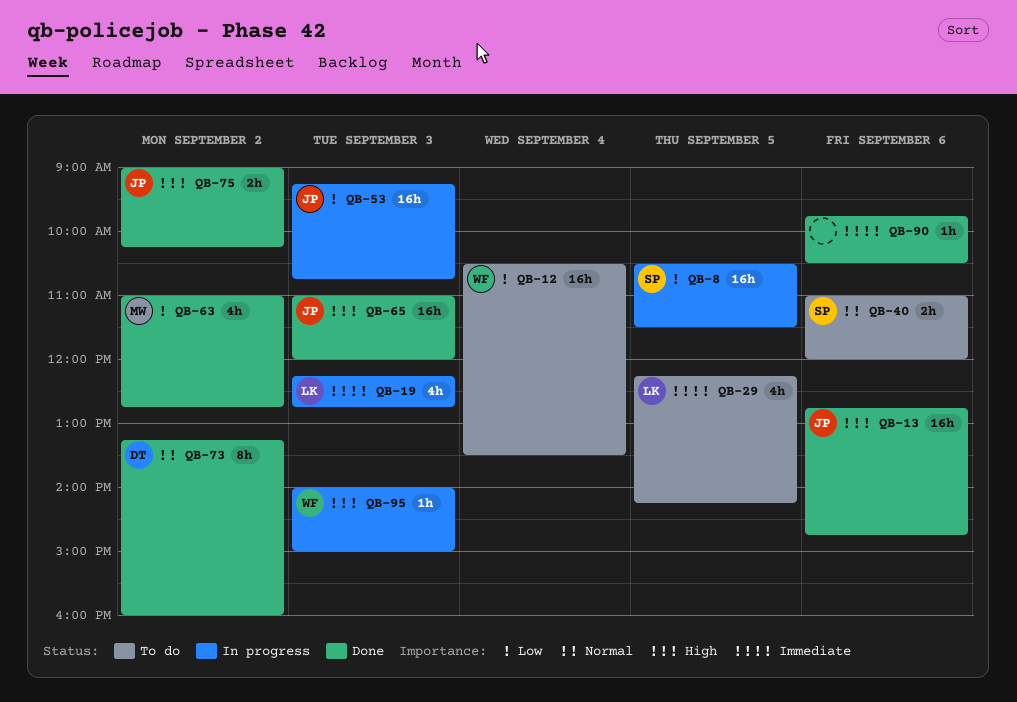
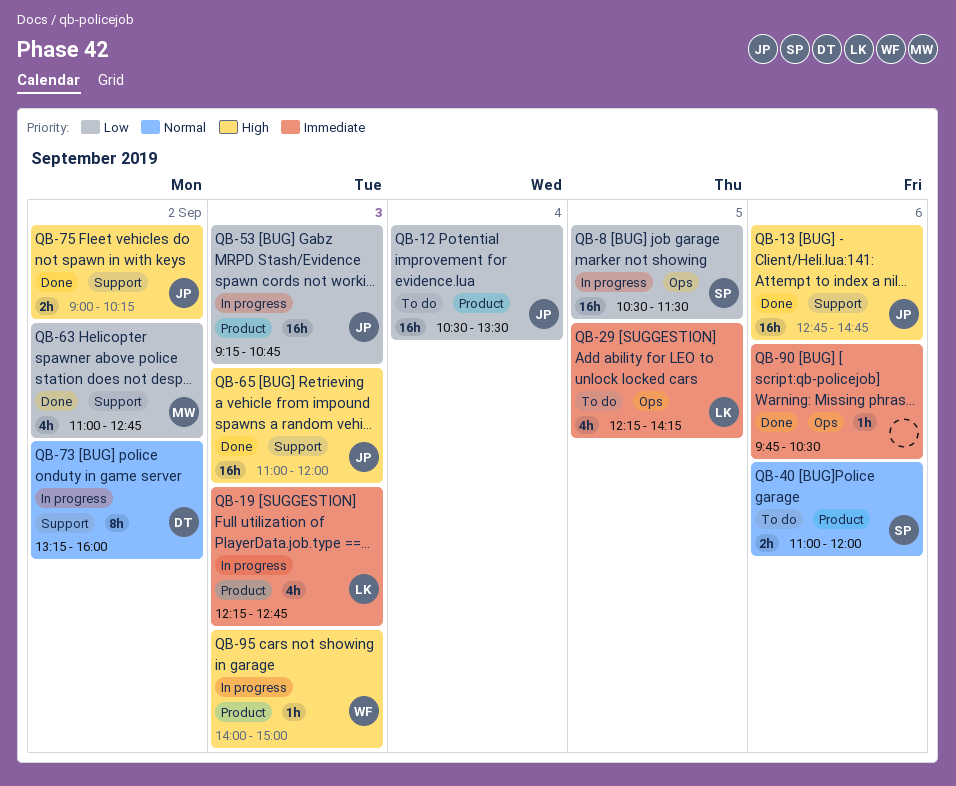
QB-12, owner: WF -> JP
QB-73, status: Done -> In progress

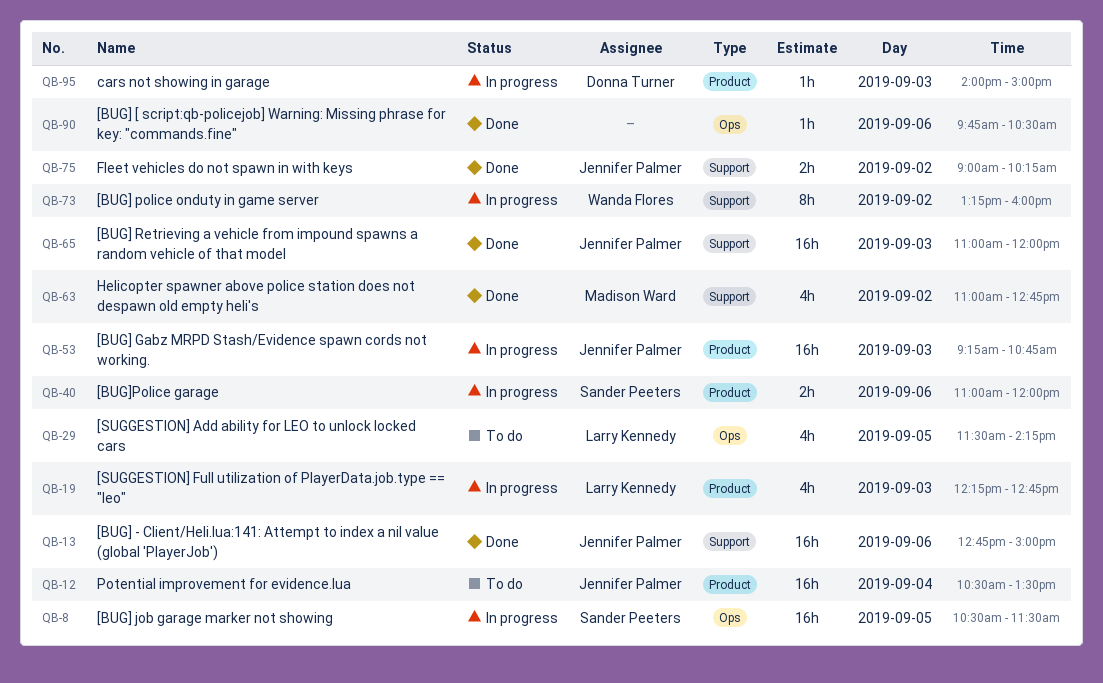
QB-13, ends: 14:45 -> 15:00
QB-29, begins: 12:15 -> 11:30
QB-40, status: To do -> In progress
QB-73, owner: Donna Turner -> Wanda Flores
QB-95, owner: Wanda Flores -> Donna Turner

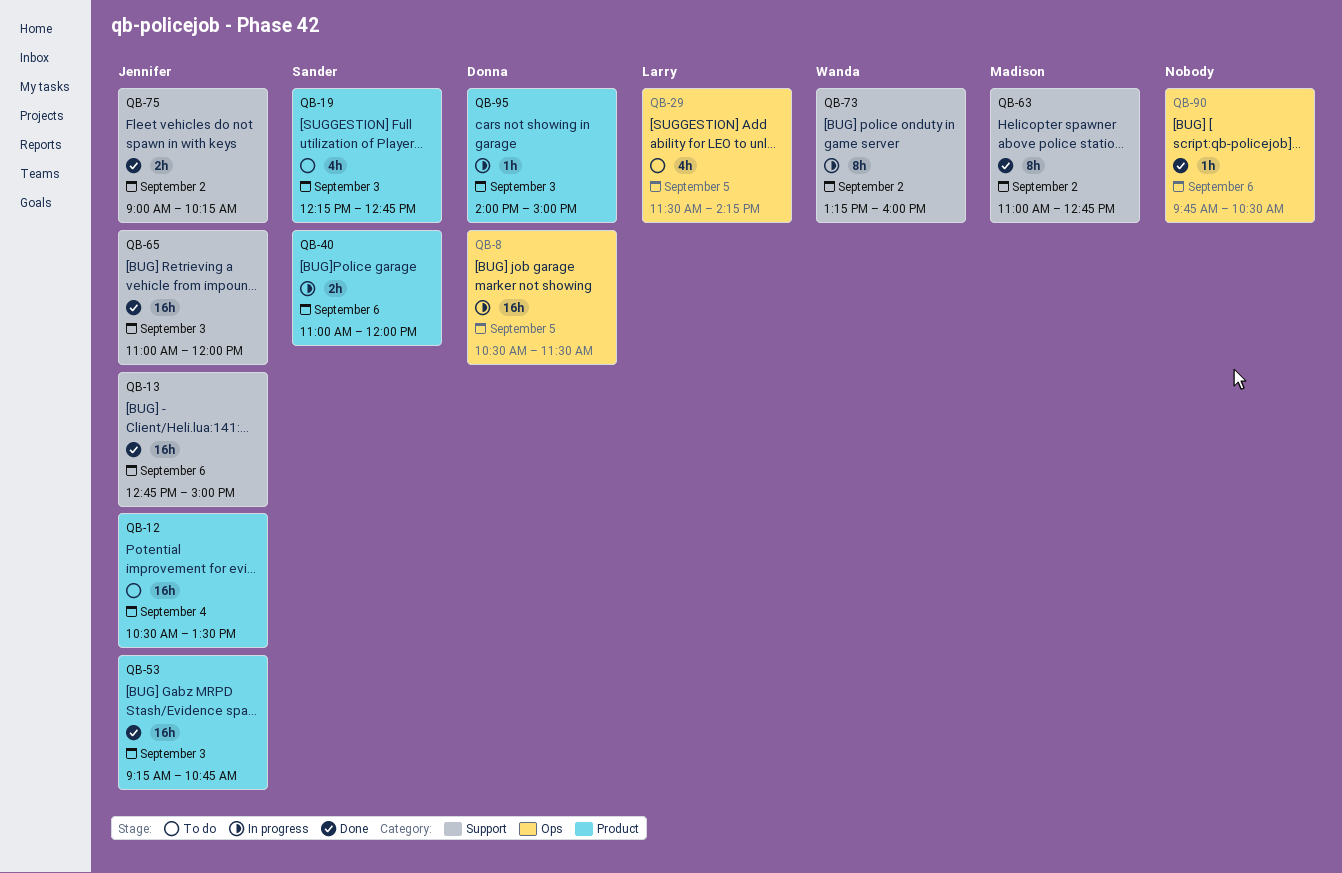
QB-8, owner: Sander Peeters -> Donna Turner
QB-19, status: In progress -> To do
QB-19, owner: Larry Kennedy -> Sander Peeters
QB-53, status: In progress -> Done
QB-63, estimate: 4h -> 8h

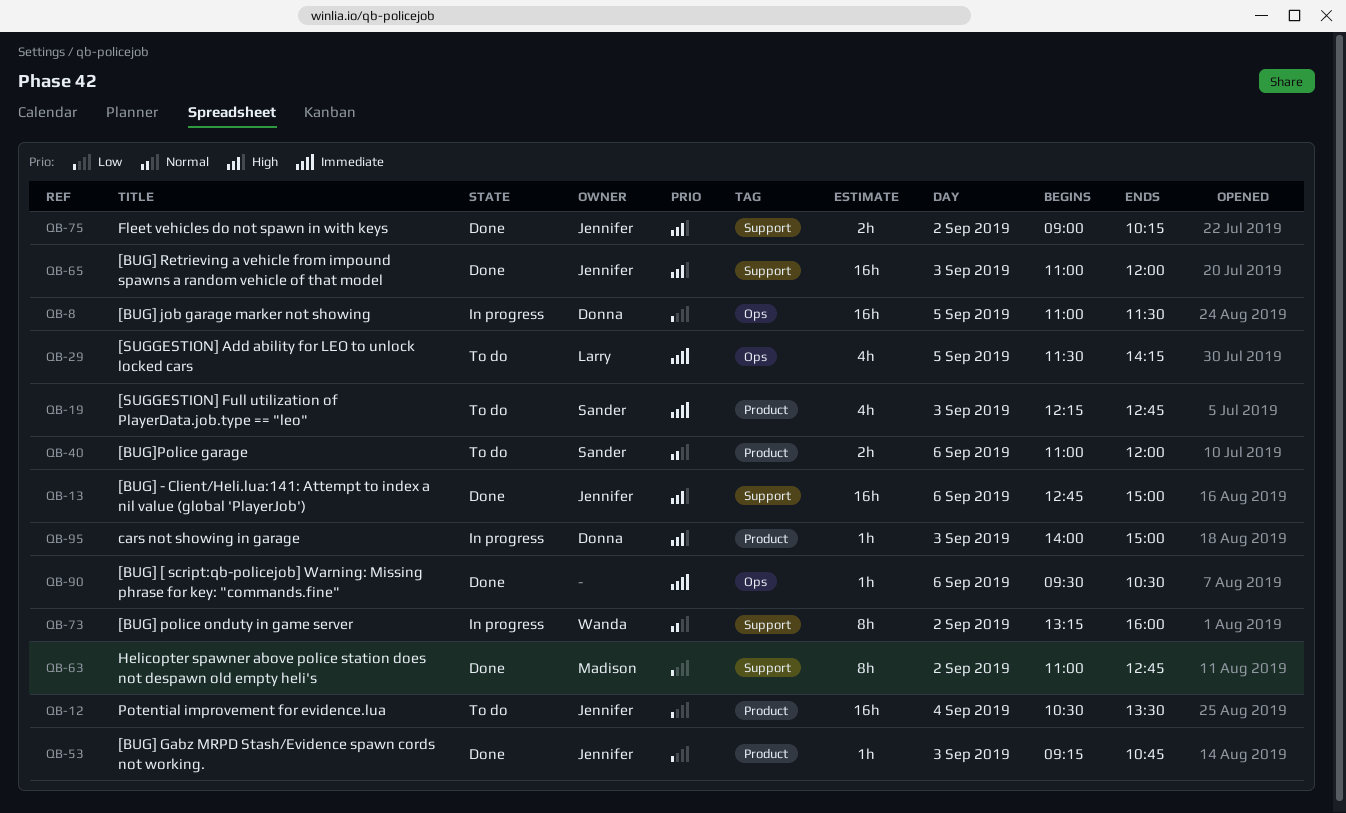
QB-8, begins: 10:30 -> 11:00
QB-40, status: In progress -> To do
QB-53, estimate: 16h -> 1h
QB-90, begins: 09:45 -> 09:30

